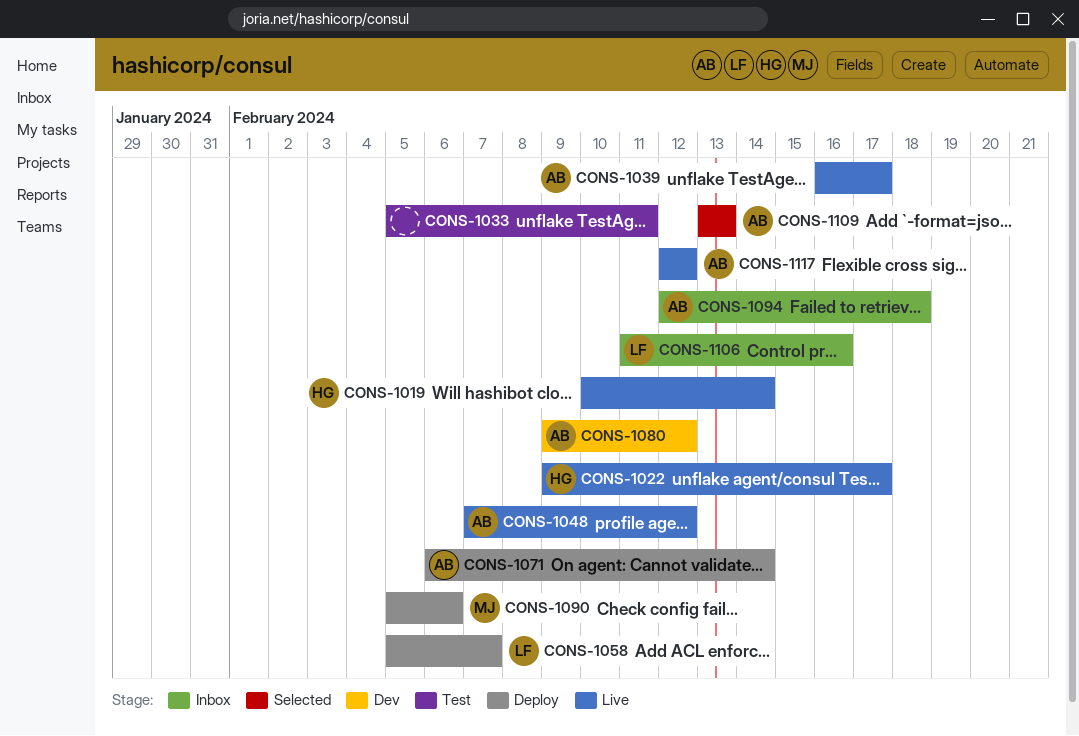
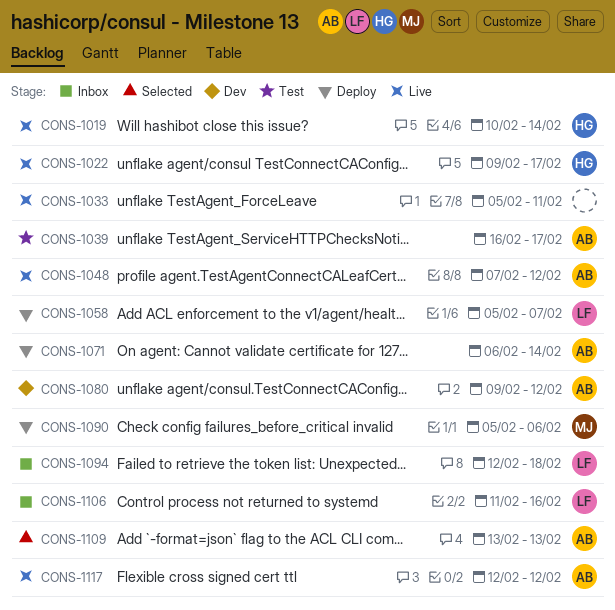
CONS-1033, status: Test -> Live
CONS-1039, status: Live -> Test
CONS-1094, owner: AB -> LF

